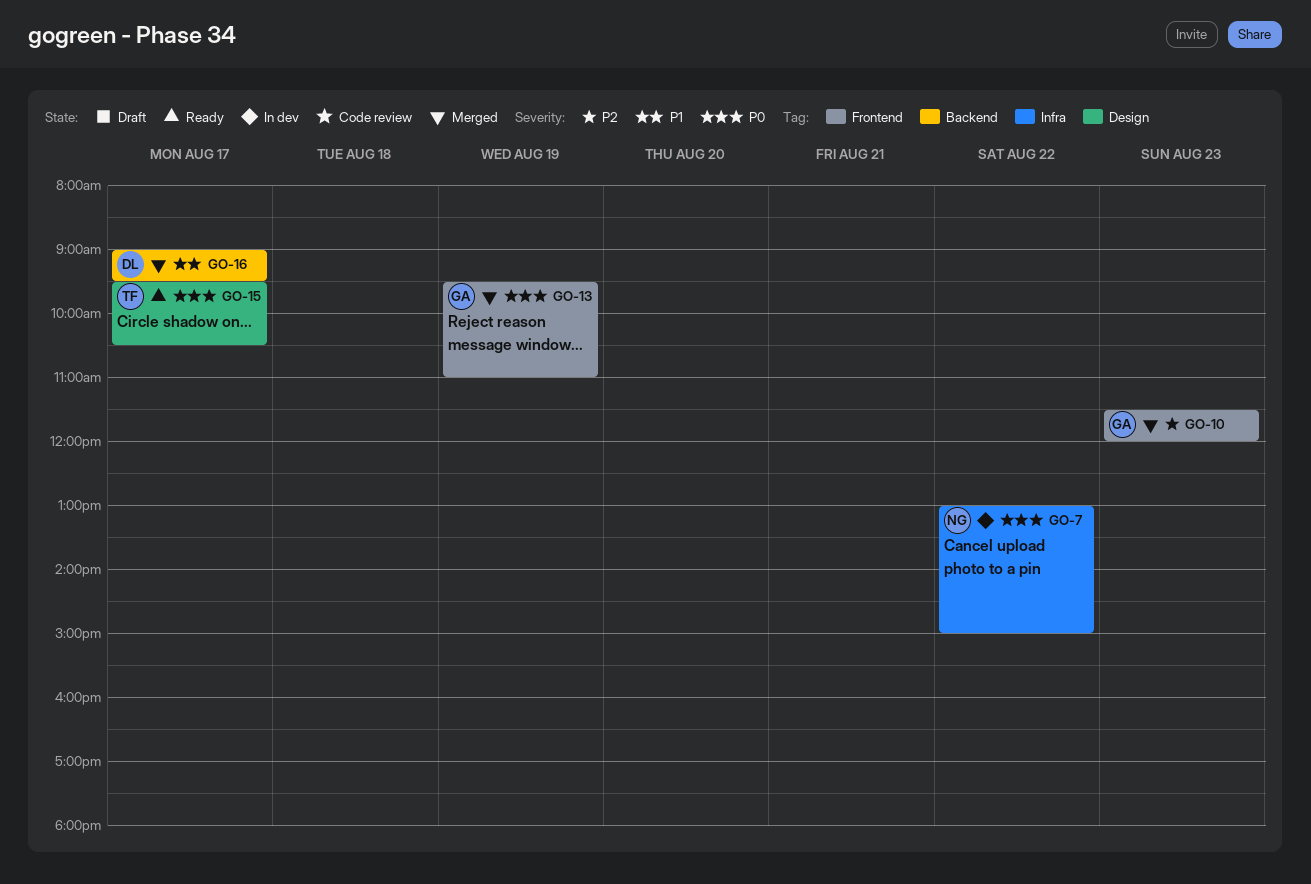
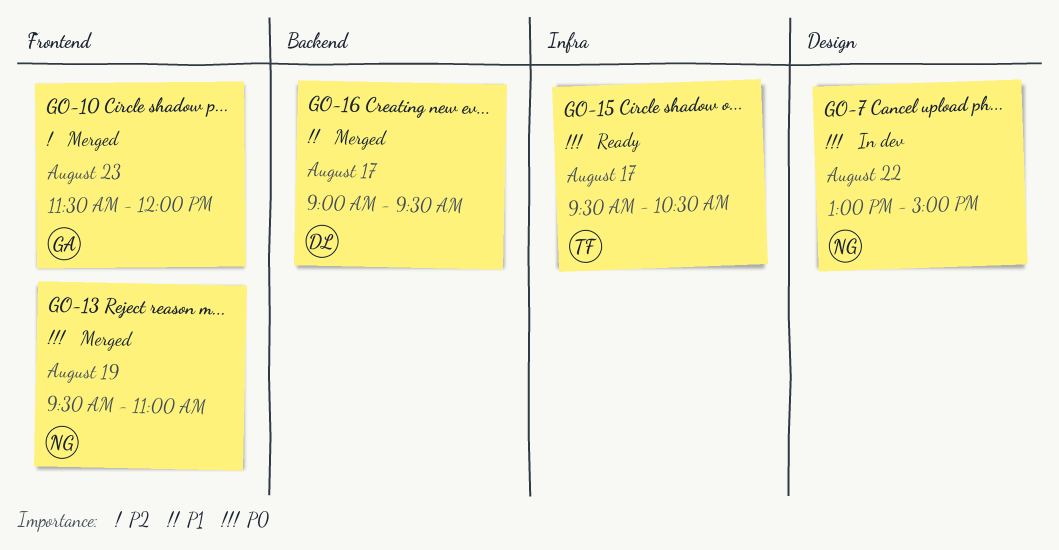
GO-7, label: Infra -> Design
GO-13, owner: GA -> NG
GO-15, label: Design -> Infra

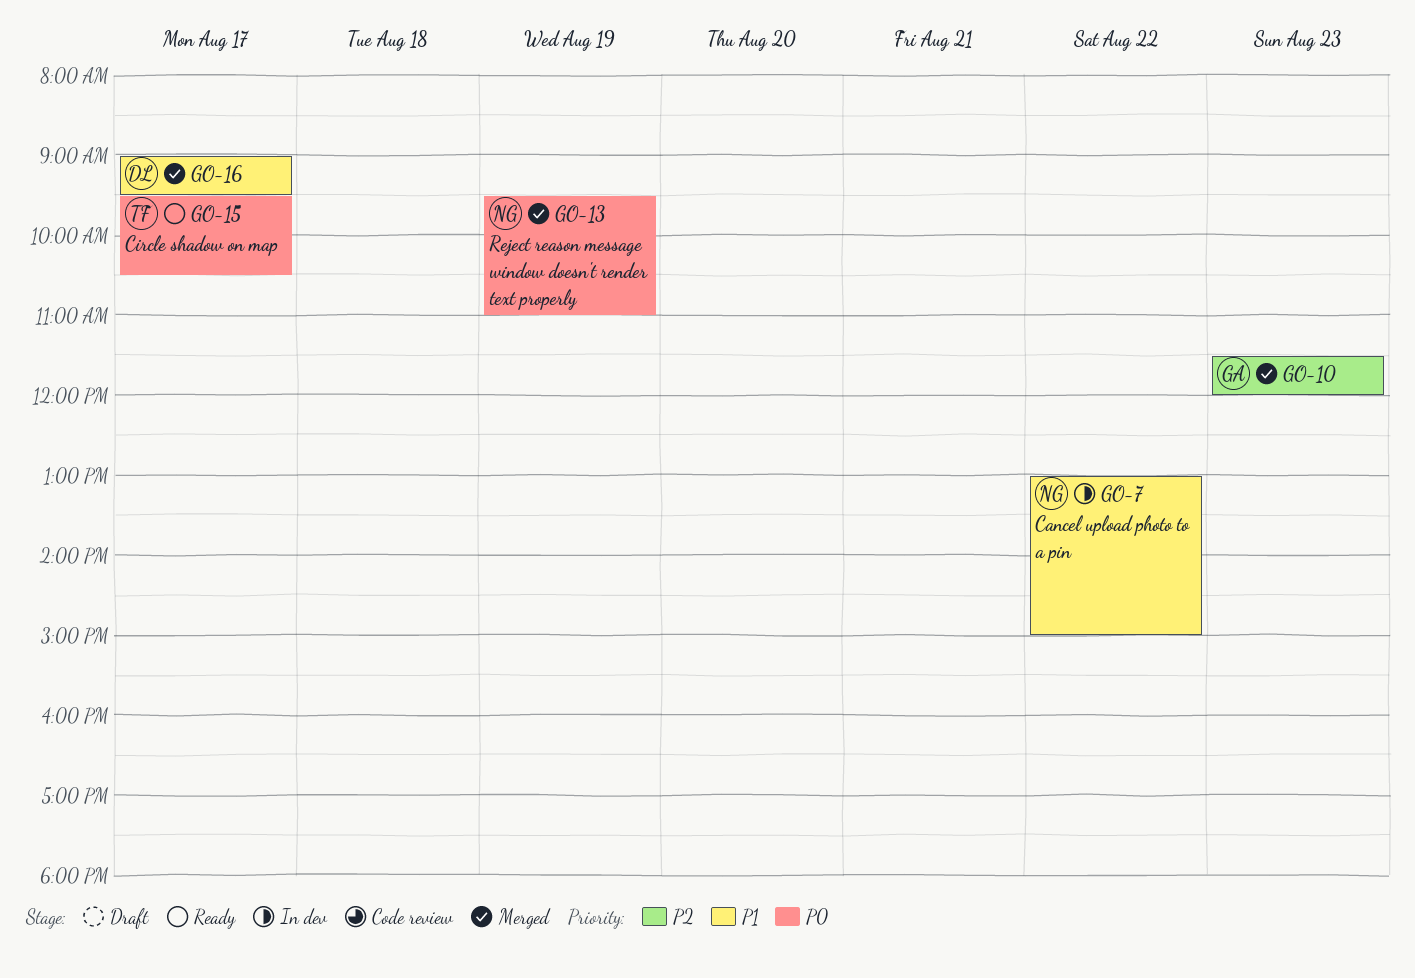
GO-7, priority: P0 -> P1

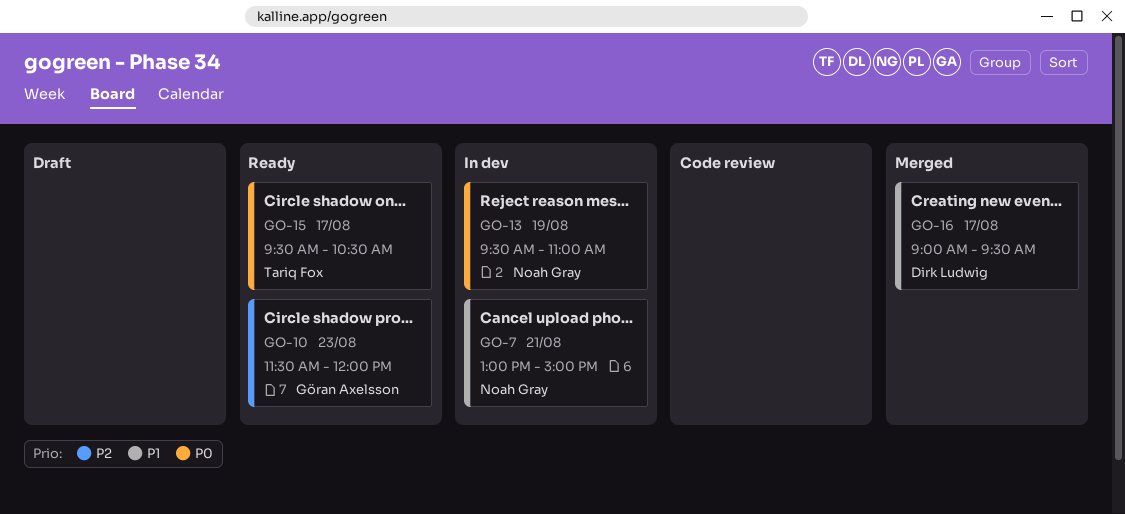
GO-7, day: Aug 22 -> Aug 21
GO-10, status: Merged -> Ready
GO-13, status: Merged -> In dev

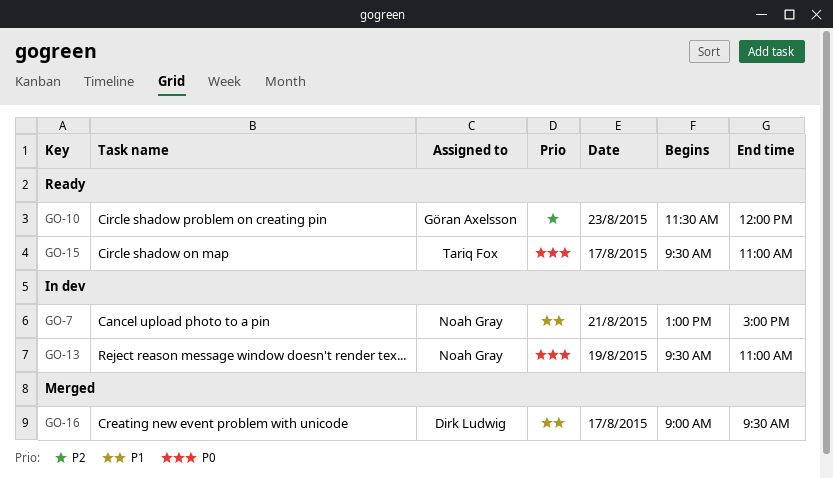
GO-15, ends: 10:30 -> 11:00

